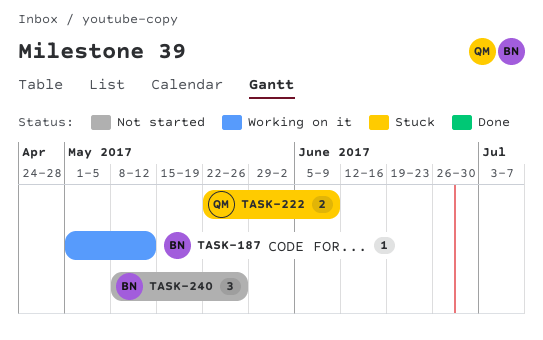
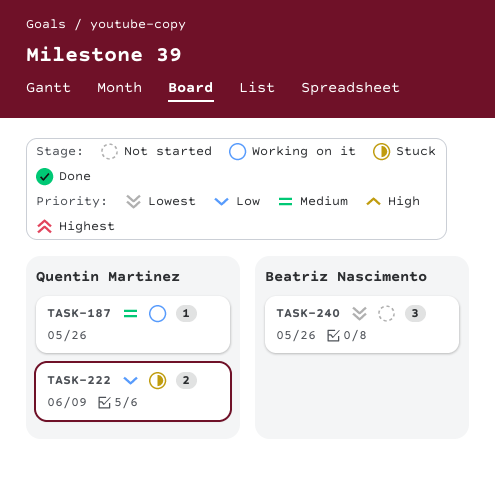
TASK-187, owner: Beatriz Nascimento -> Quentin Martinez
TASK-187, due: May 12 -> May 26

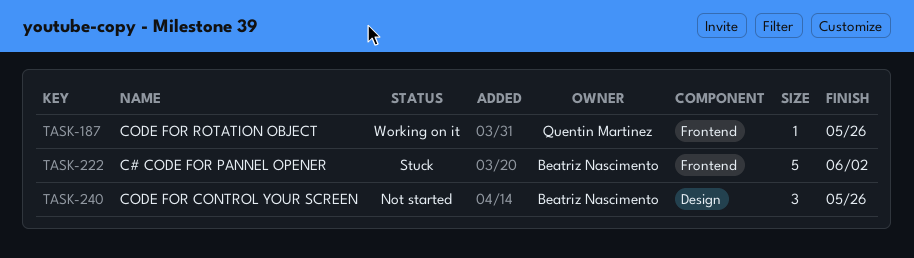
TASK-222, owner: Quentin Martinez -> Beatriz Nascimento
TASK-222, estimate: 2 -> 5
TASK-222, due: Jun 9 -> Jun 2

